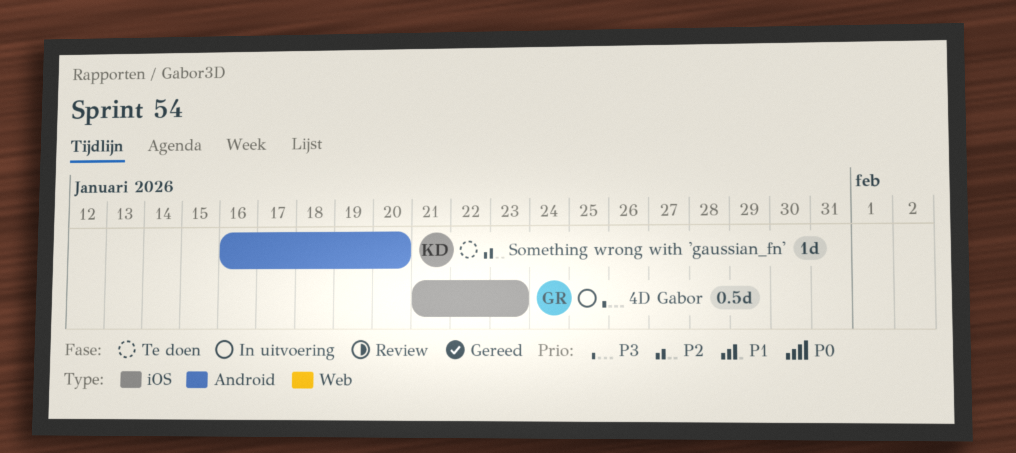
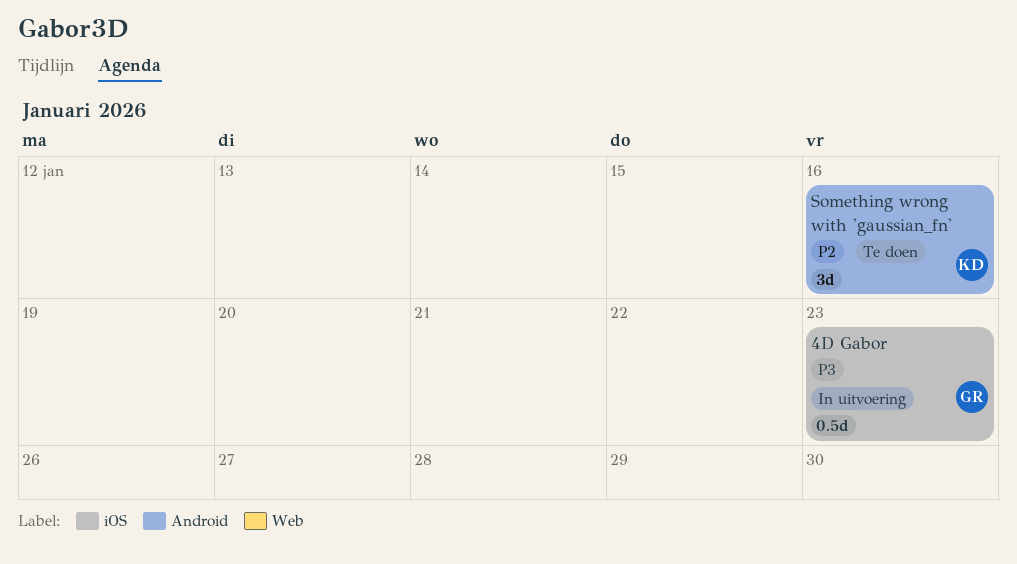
Something wrong with 'gaussian_fn', estimate: 1d -> 3d
Something wrong with 'gaussian_fn', due: Jan 20 -> Jan 16

